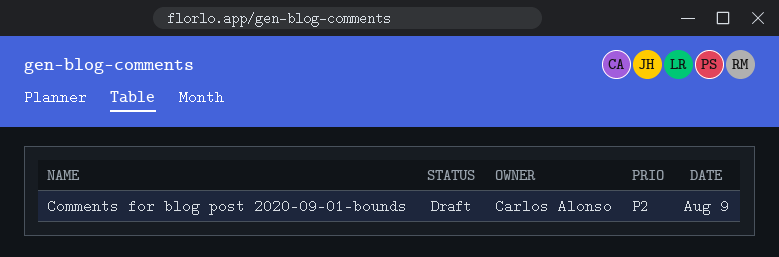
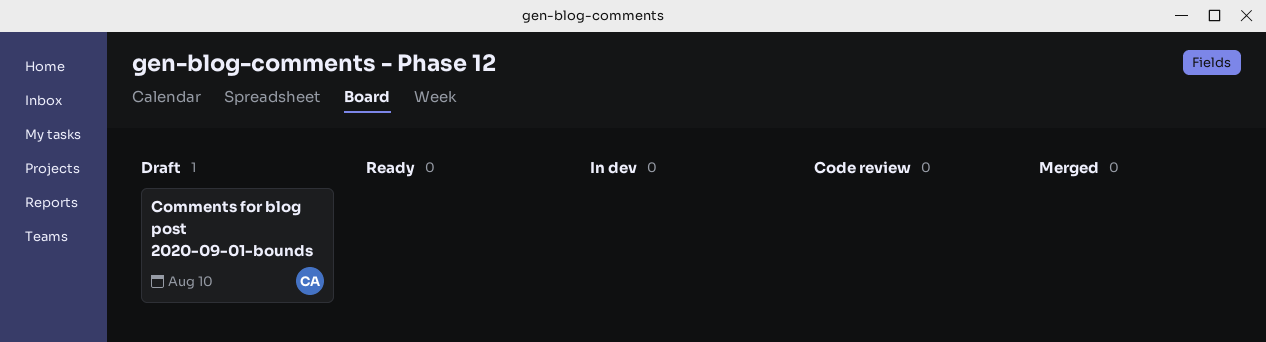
Comments for blog post 2020-09-01-bounds, day: Aug 9 -> Aug 10

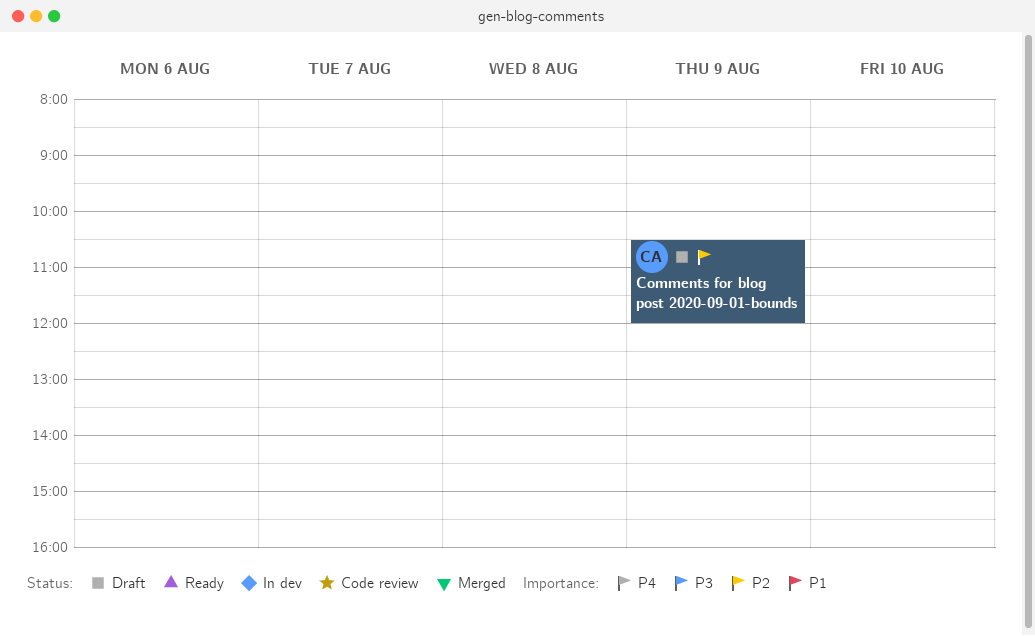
Comments for blog post 2020-09-01-bounds, day: Aug 10 -> Aug 9

